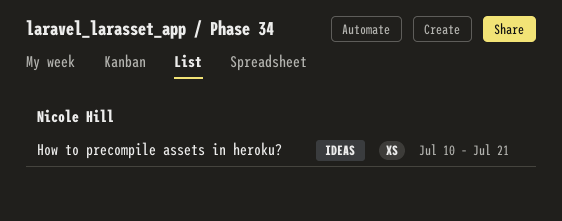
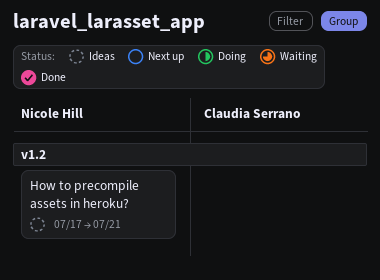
How to precompile assets in heroku?, start: Jul 10 -> Jul 17

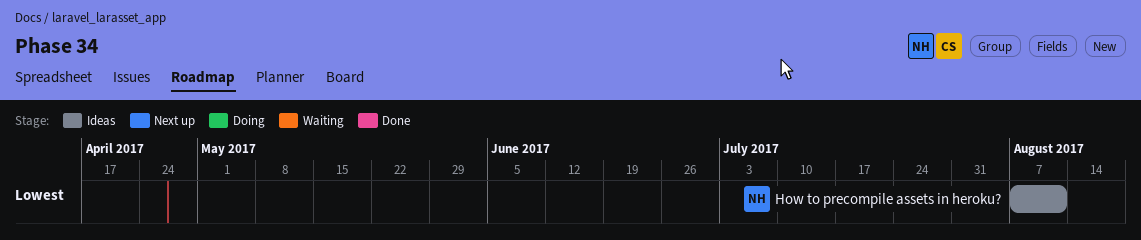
How to precompile assets in heroku?, start: Jul 17 -> Aug 7
How to precompile assets in heroku?, due: Jul 21 -> Aug 11

